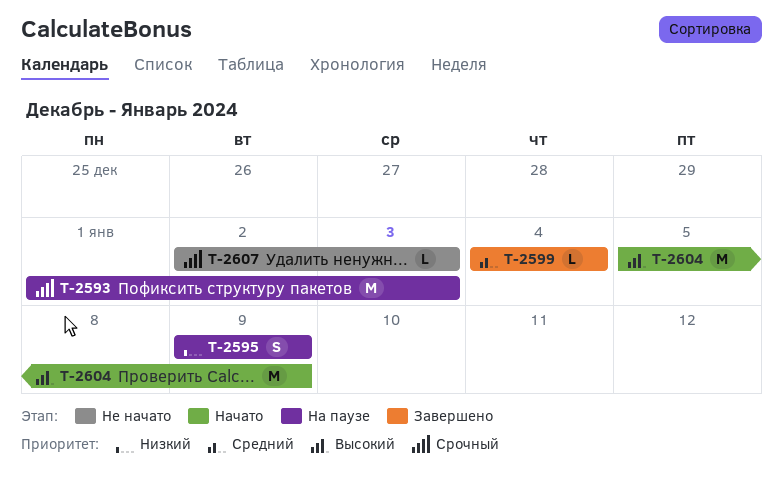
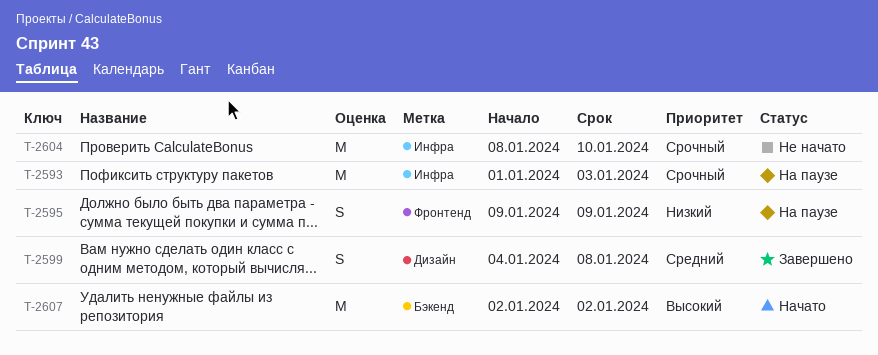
T-2599, estimate: L -> S
T-2599, due: Jan 4 -> Jan 8
T-2604, status: Начато -> Не начато
T-2604, priority: Высокий -> Срочный
T-2604, start: Jan 5 -> Jan 8
T-2604, due: Jan 9 -> Jan 10
T-2607, status: Не начато -> Начато
T-2607, priority: Срочный -> Высокий
T-2607, estimate: L -> M
T-2607, due: Jan 3 -> Jan 2

